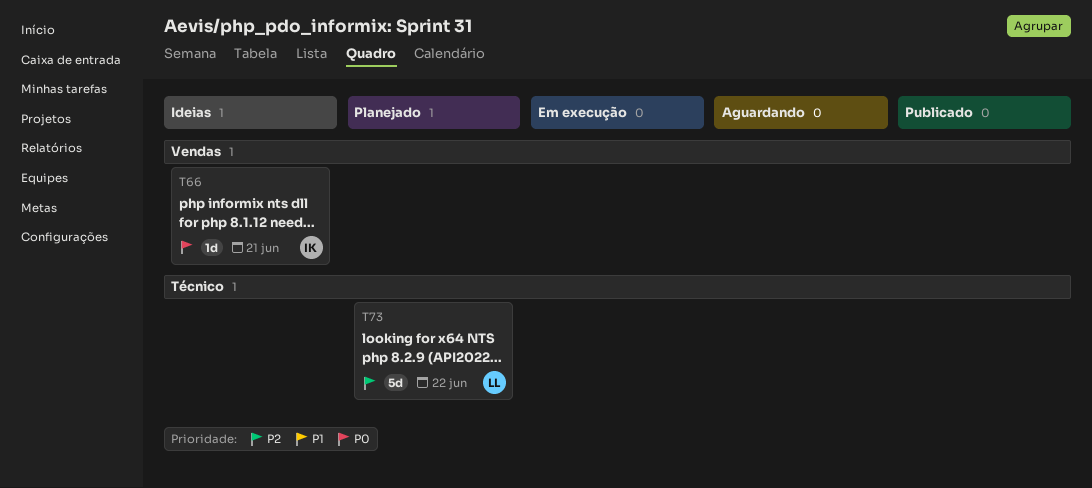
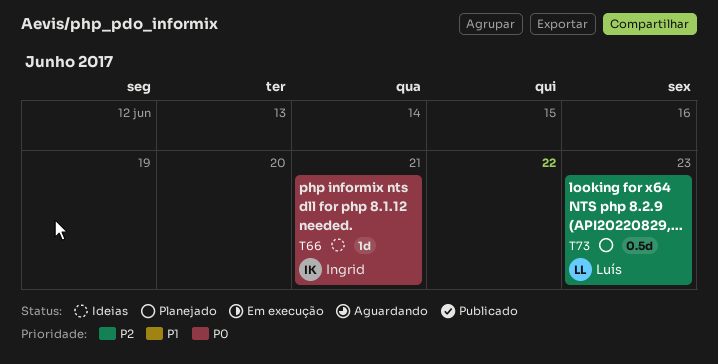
T73, estimate: 5d -> 0.5d
T73, due: Jun 22 -> Jun 23

